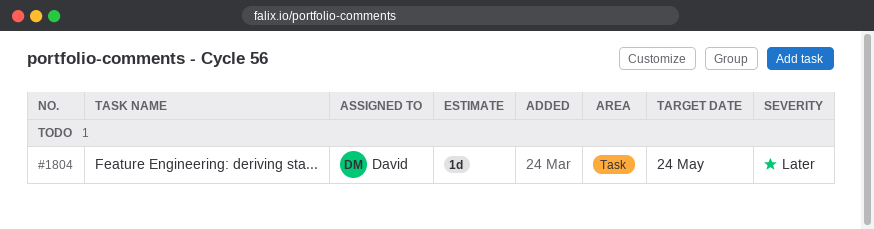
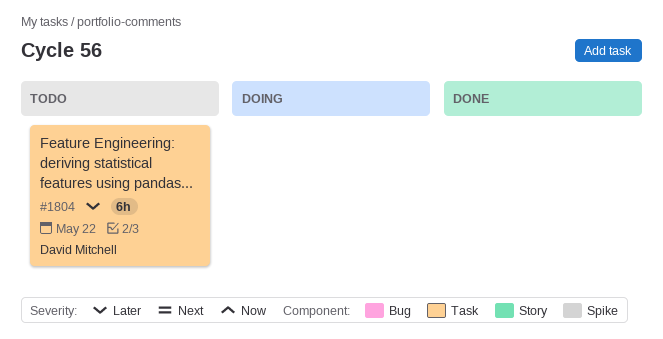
#1804, estimate: 1d -> 6h
#1804, due: May 24 -> May 22

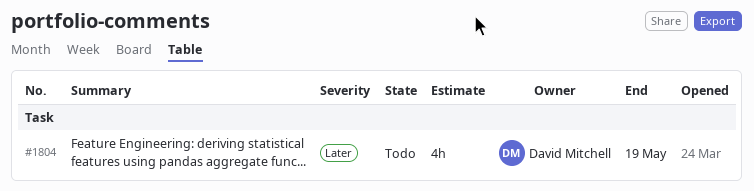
#1804, estimate: 6h -> 4h
#1804, due: May 22 -> May 19

